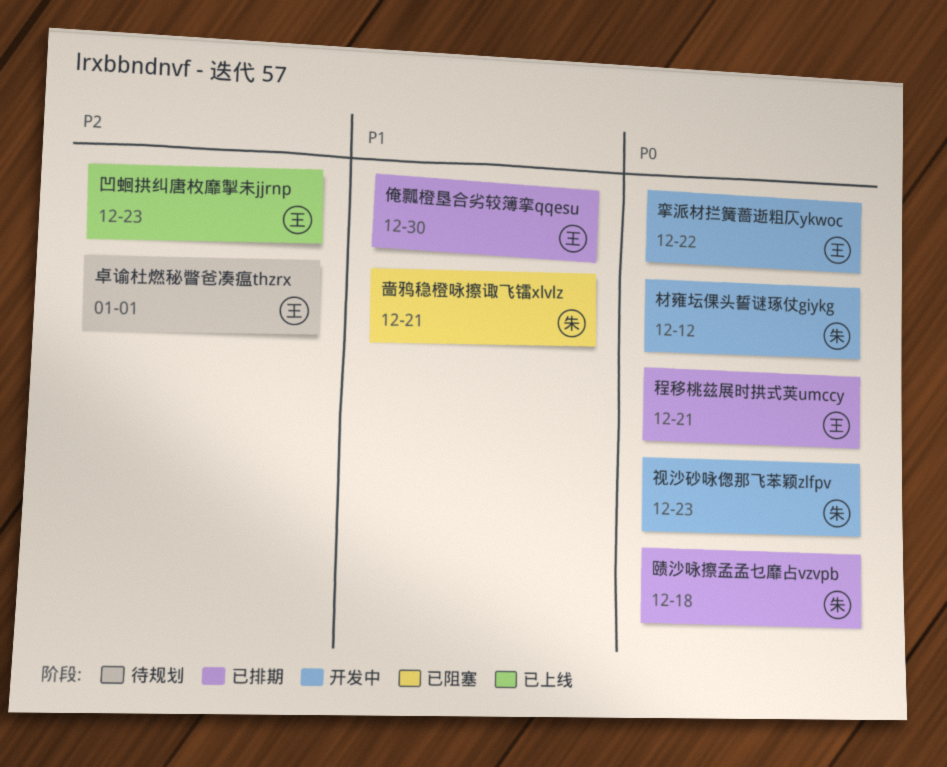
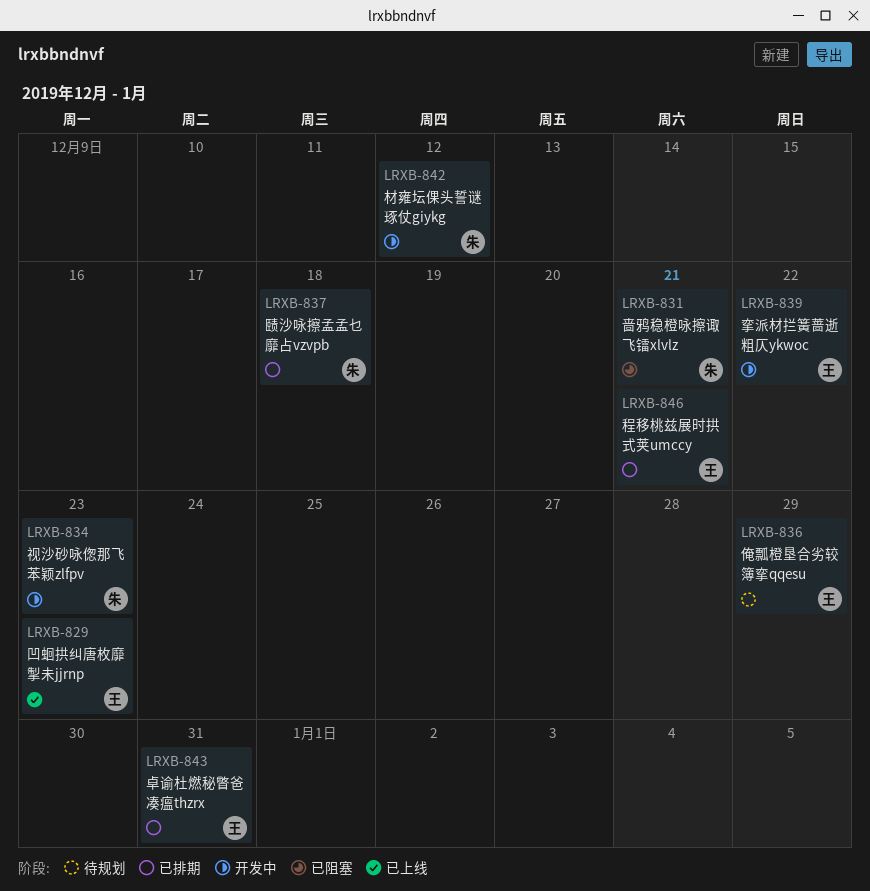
俺瓢橙垦合劣较簿挛qqesu, status: 已排期 -> 待规划
俺瓢橙垦合劣较簿挛qqesu, due: Dec 30 -> Dec 29
卓谕杜燃秘瞥爸凑瘟thzrx, status: 待规划 -> 已排期
卓谕杜燃秘瞥爸凑瘟thzrx, due: Jan 1 -> Dec 31

